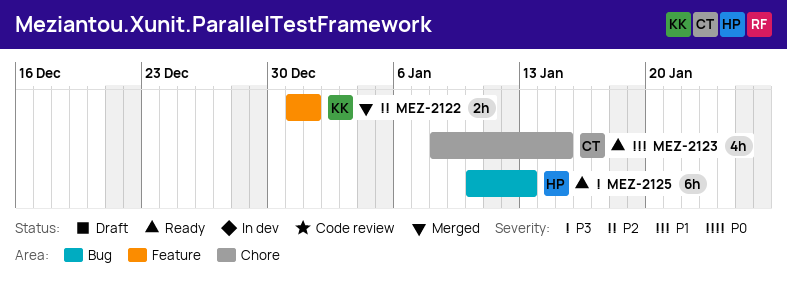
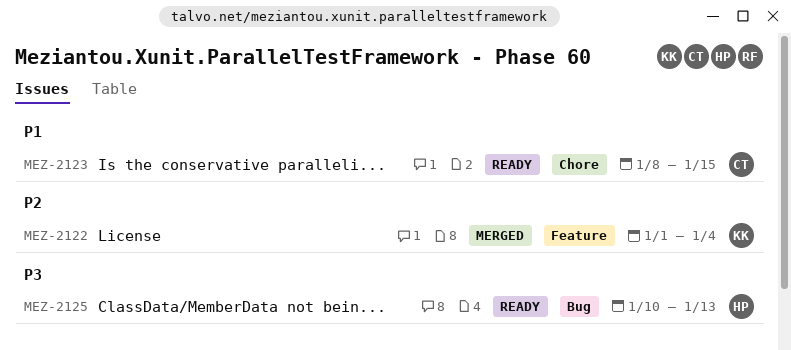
MEZ-2122, start: Dec 31 -> Jan 1
MEZ-2122, due: Jan 1 -> Jan 4

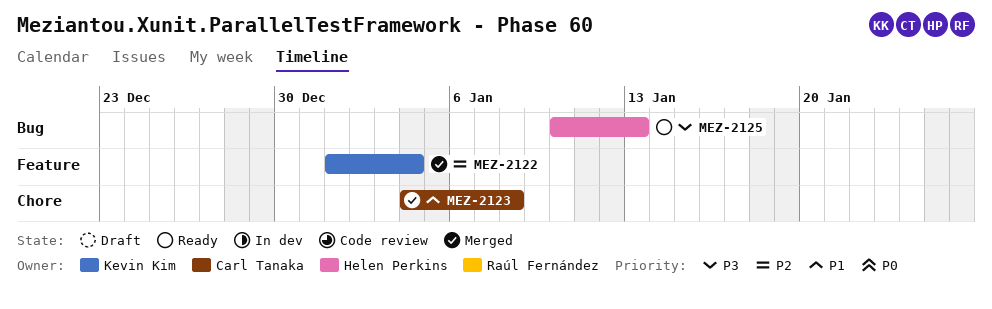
MEZ-2123, status: Ready -> Merged
MEZ-2123, start: Jan 8 -> Jan 4
MEZ-2123, due: Jan 15 -> Jan 8

